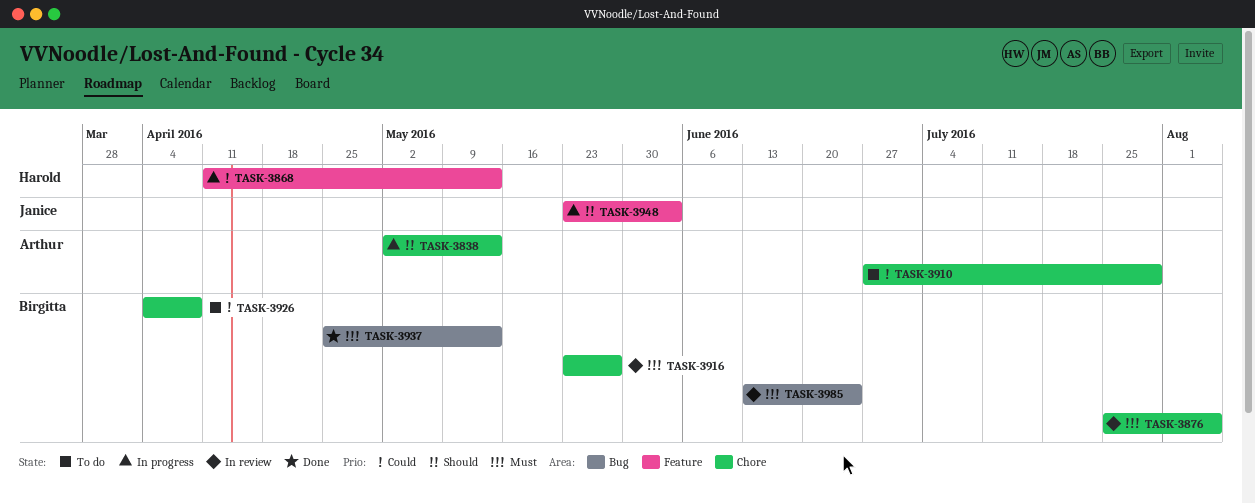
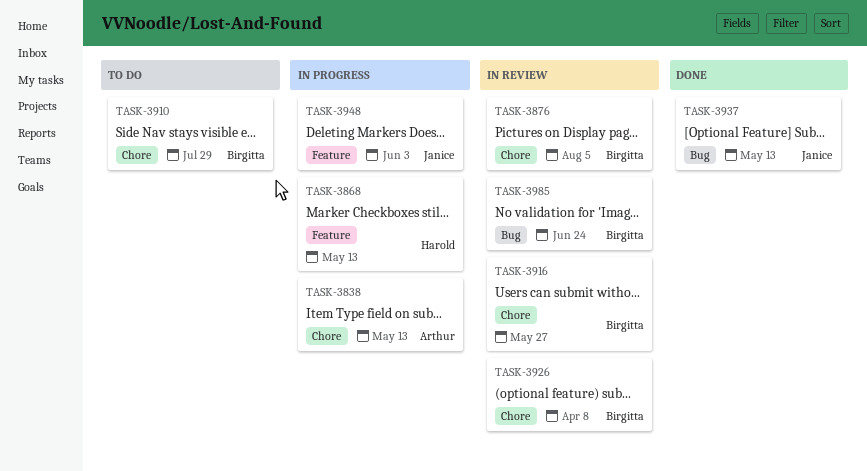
TASK-3910, owner: Arthur -> Birgitta
TASK-3926, status: To do -> In review
TASK-3937, owner: Birgitta -> Janice

